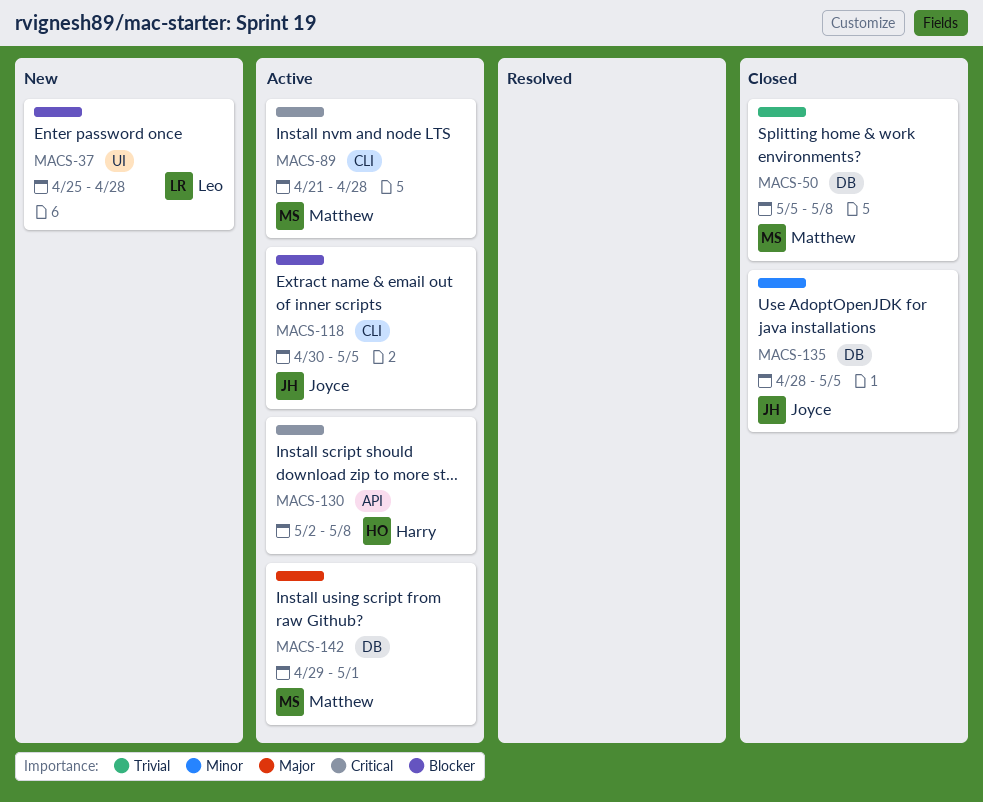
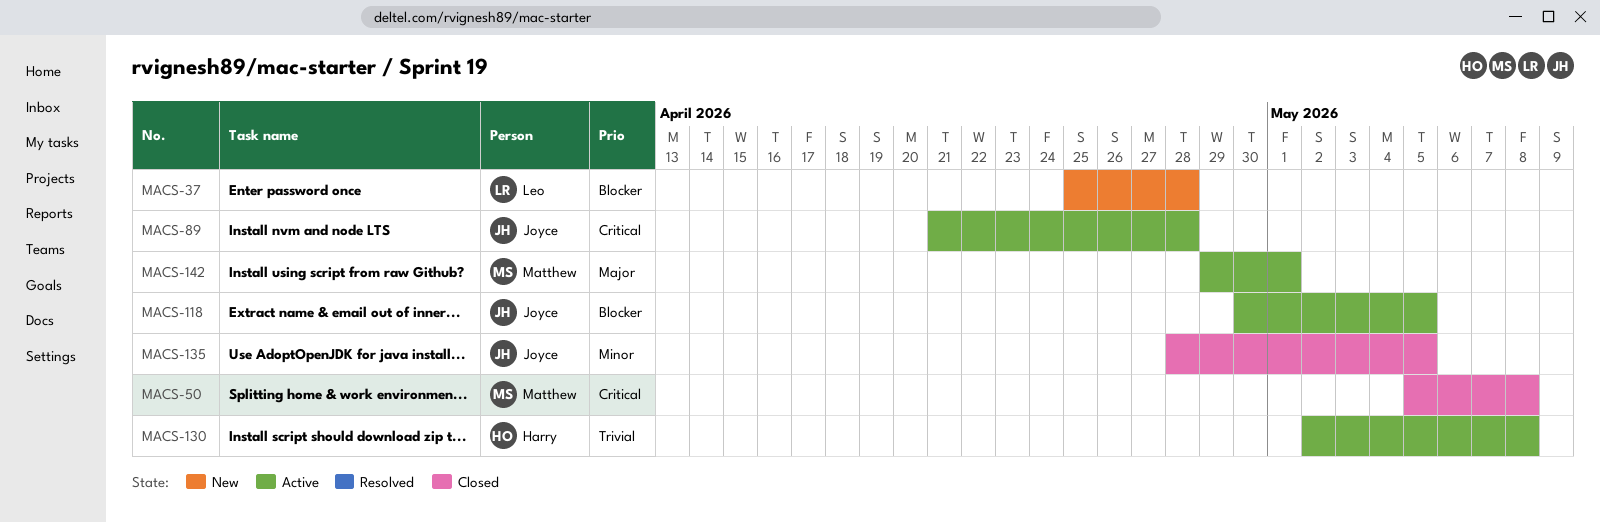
MACS-50, priority: Trivial -> Critical
MACS-89, owner: Matthew -> Joyce
MACS-130, priority: Critical -> Trivial

